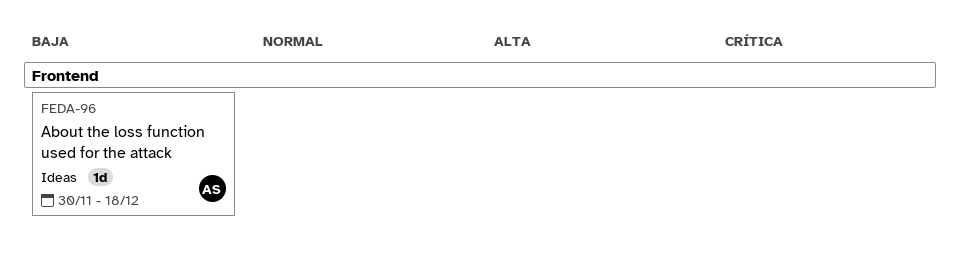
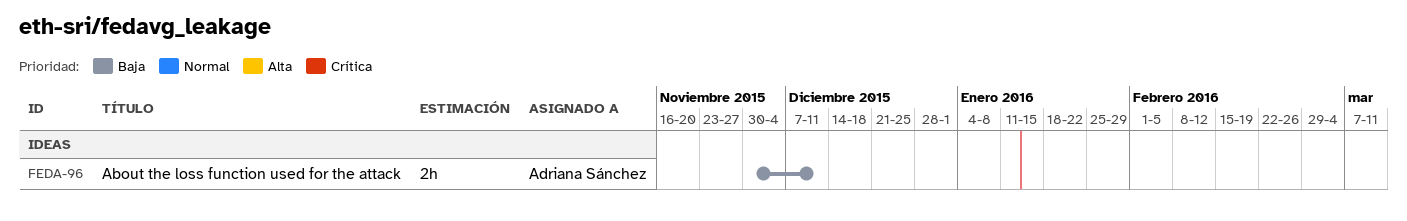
FEDA-96, estimate: 1d -> 2h
FEDA-96, due: Dec 18 -> Dec 11

